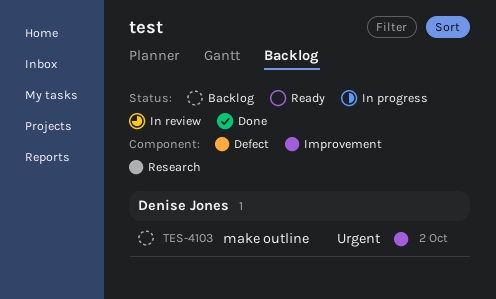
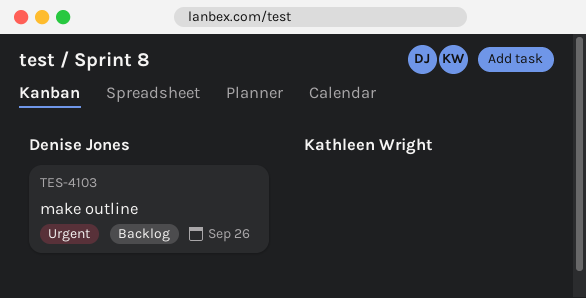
TES-4103, due: Oct 2 -> Sep 26

